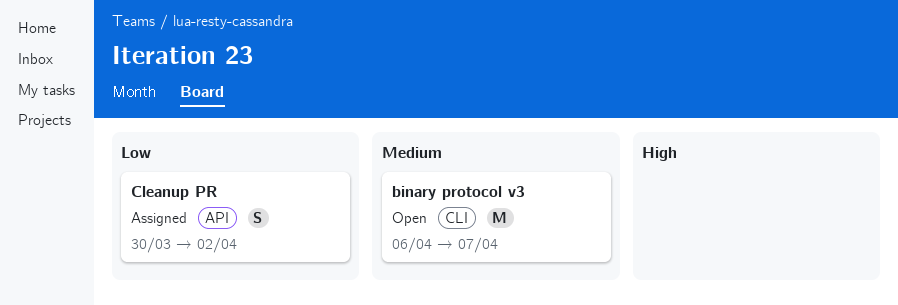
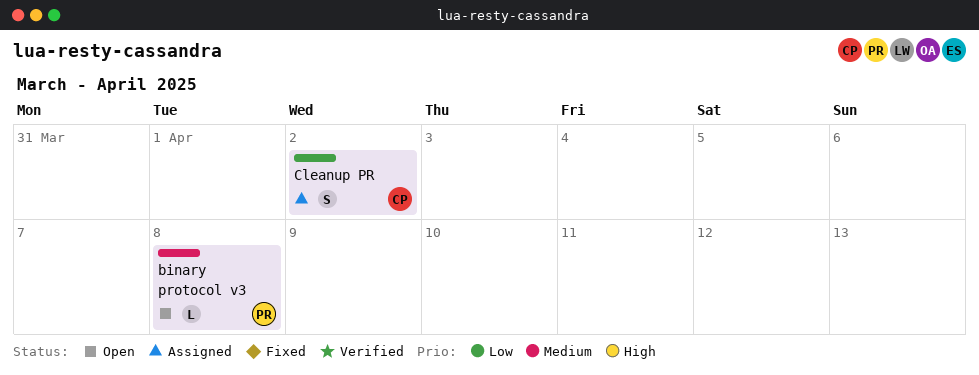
binary protocol v3, estimate: M -> L
binary protocol v3, due: Apr 7 -> Apr 8

